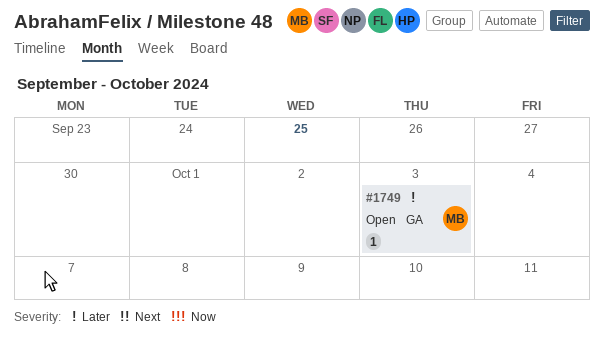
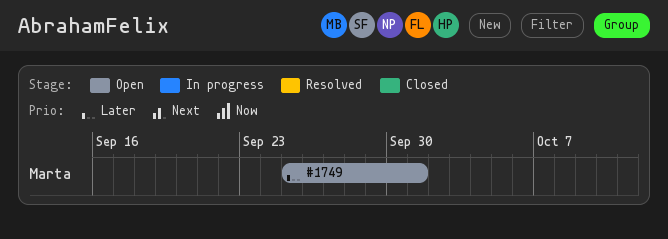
#1749, due: Oct 3 -> Oct 1

